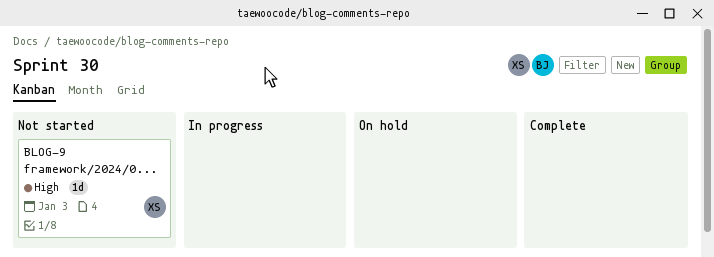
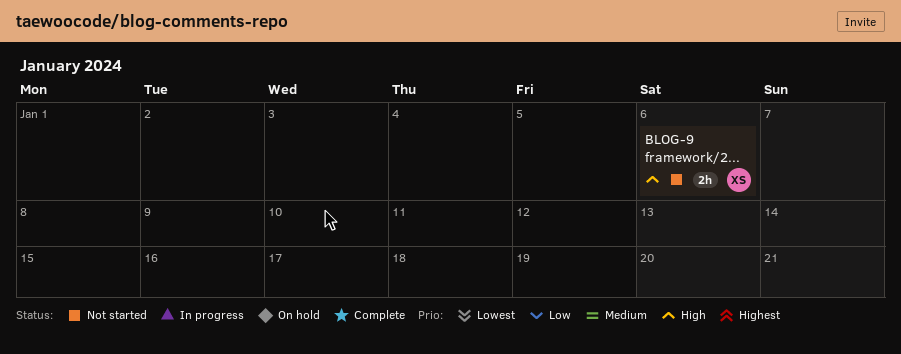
BLOG-9, estimate: 1d -> 2h
BLOG-9, due: Jan 3 -> Jan 6

